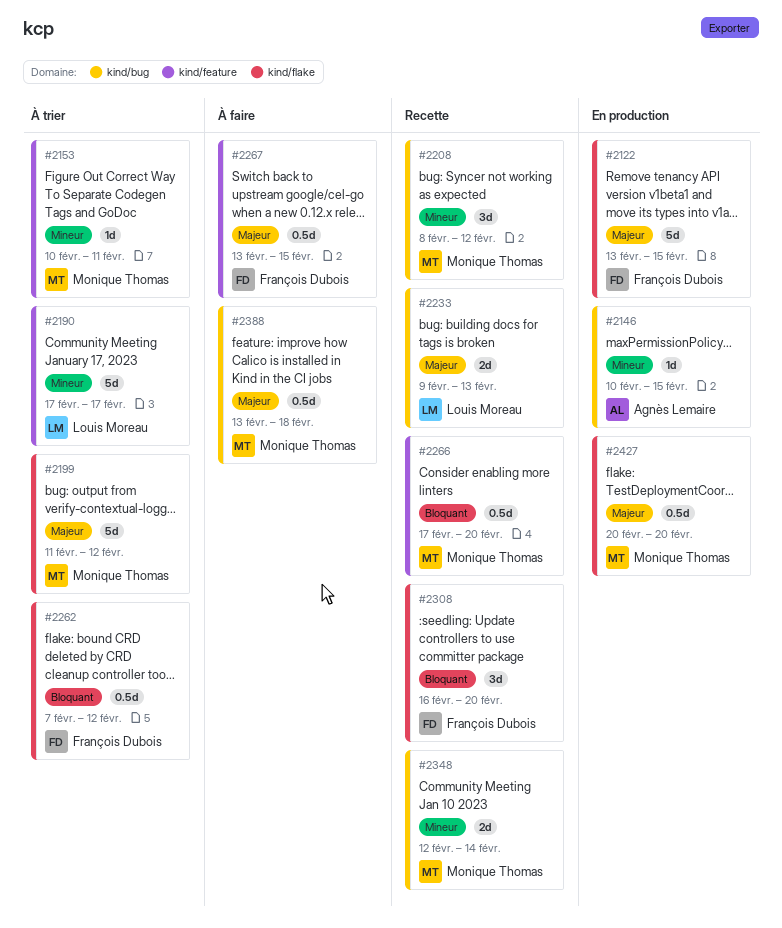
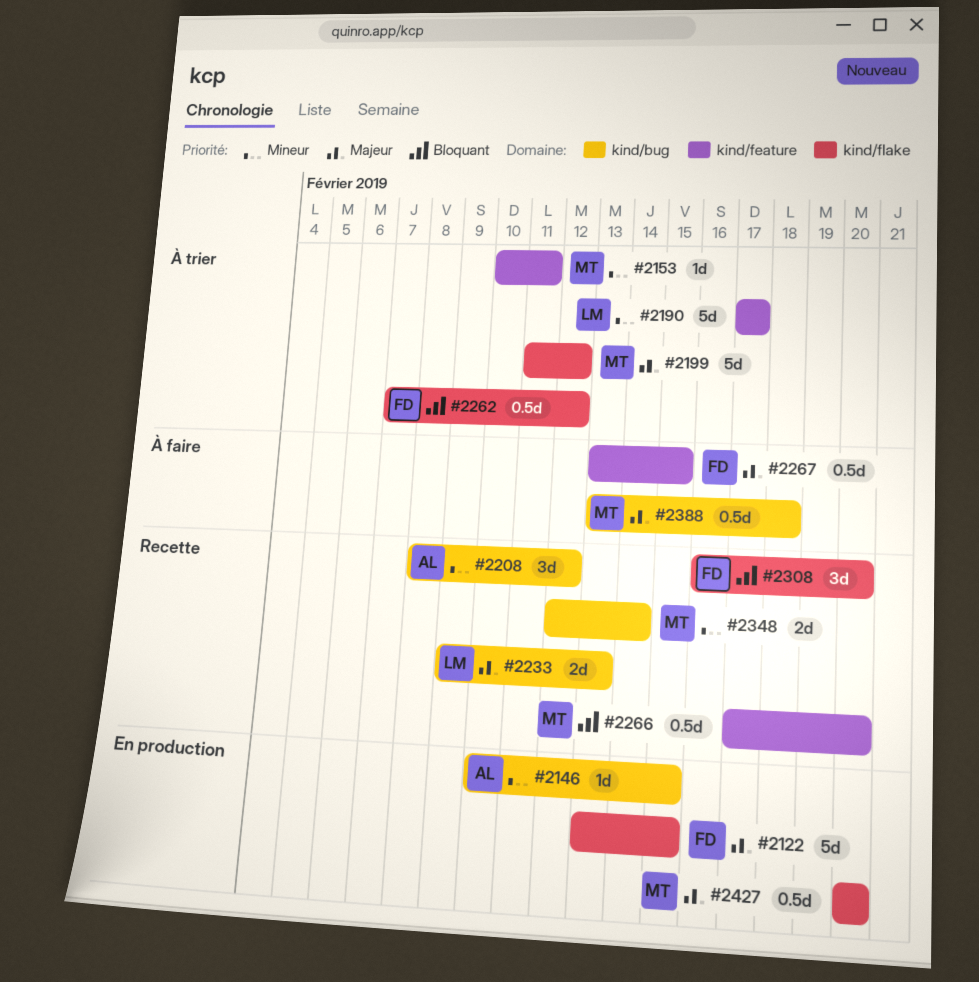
#2208, owner: Monique Thomas -> Agnès Lemaire

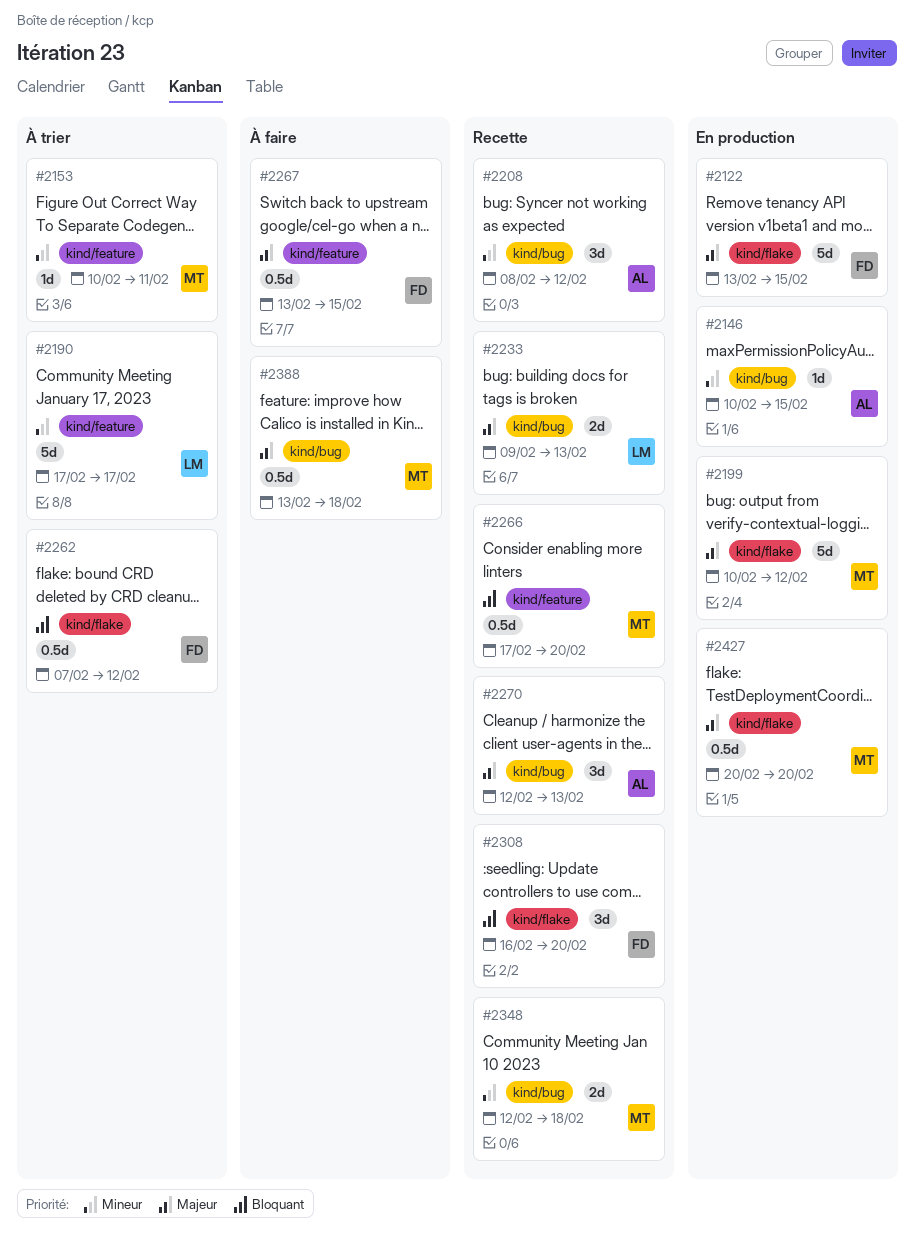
#2199, status: À trier -> En production
#2199, start: Feb 11 -> Feb 10
#2270: none -> present
#2348, due: Feb 14 -> Feb 18

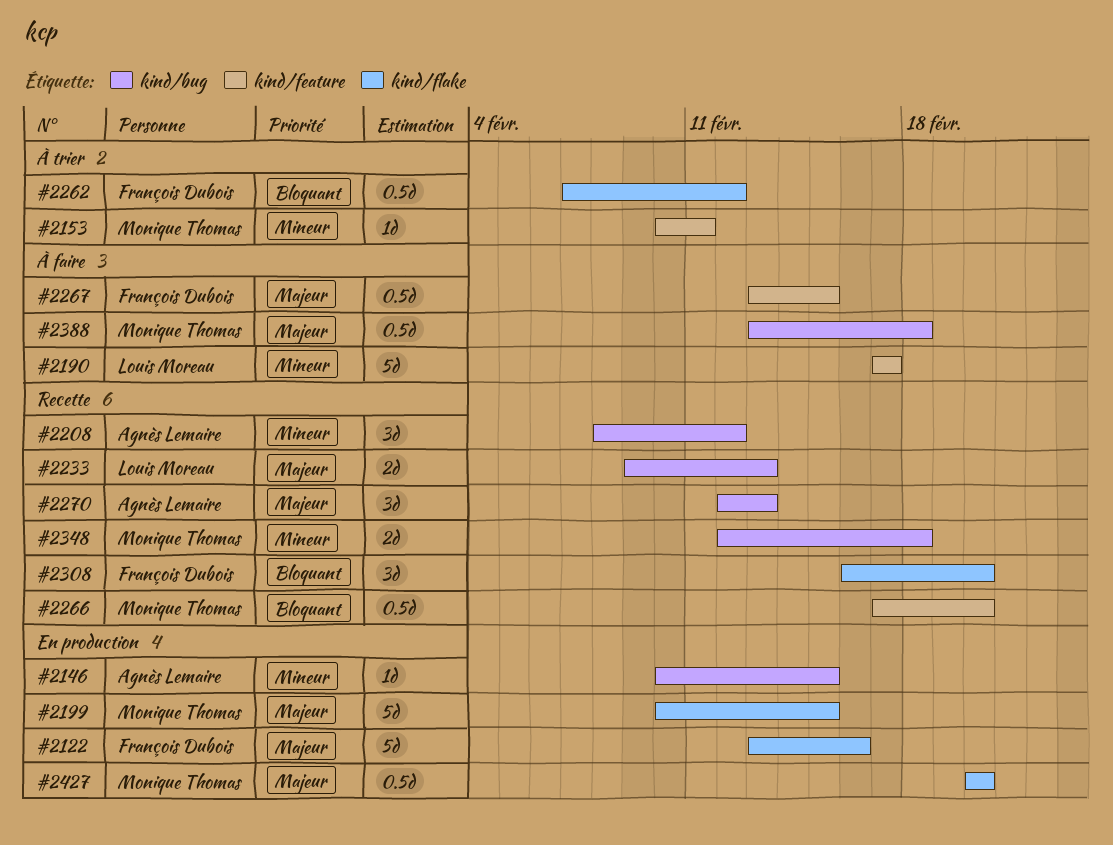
#2122, due: Feb 15 -> Feb 16
#2190, status: À trier -> À faire
#2199, due: Feb 12 -> Feb 15

